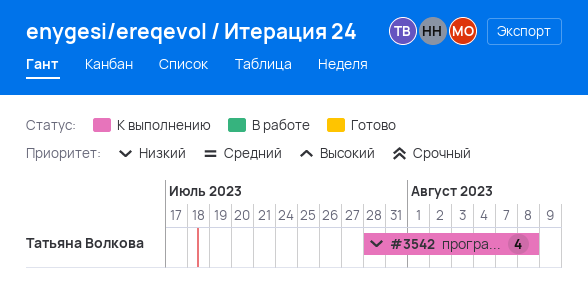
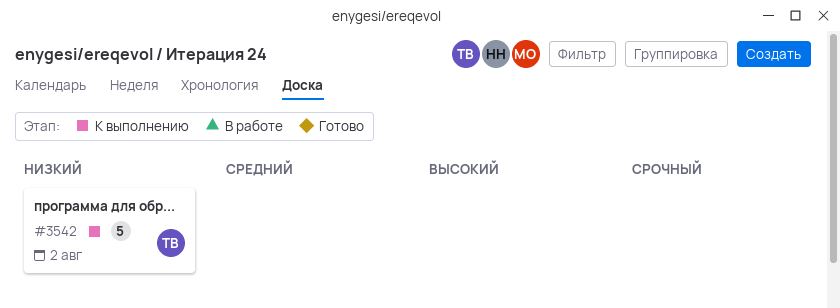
#3542, estimate: 4 -> 5
#3542, due: Aug 8 -> Aug 2

